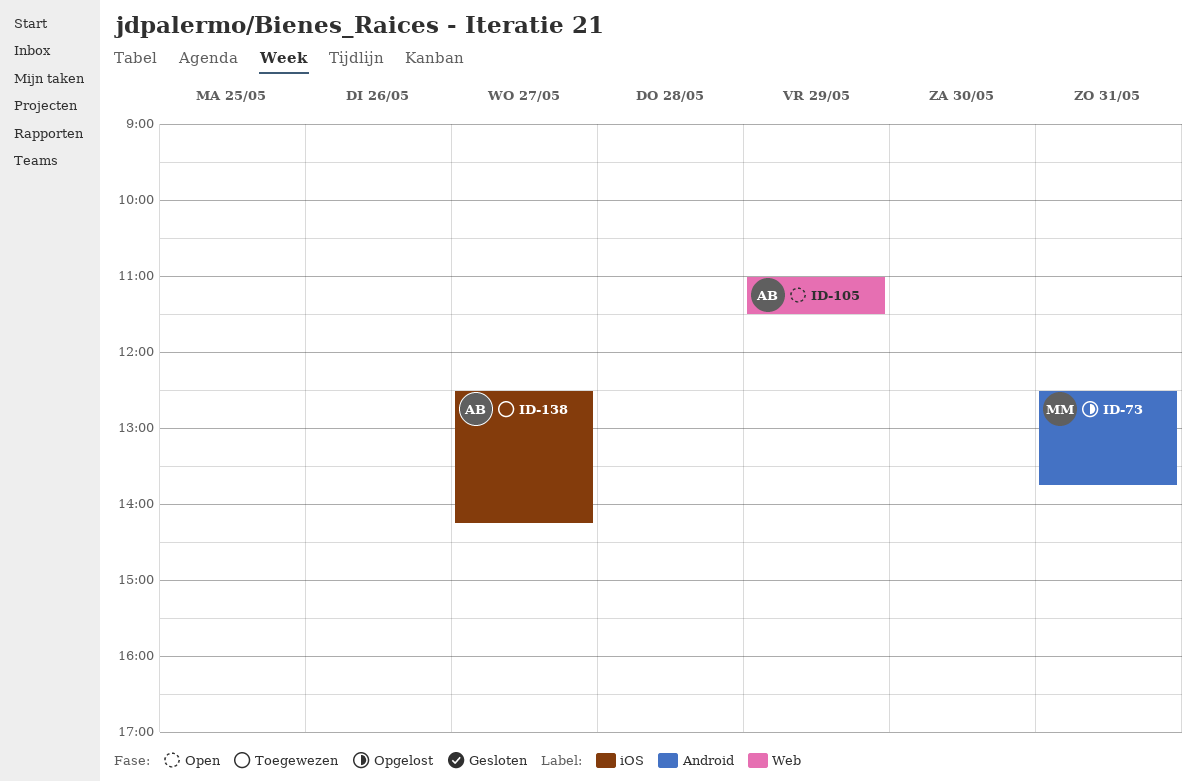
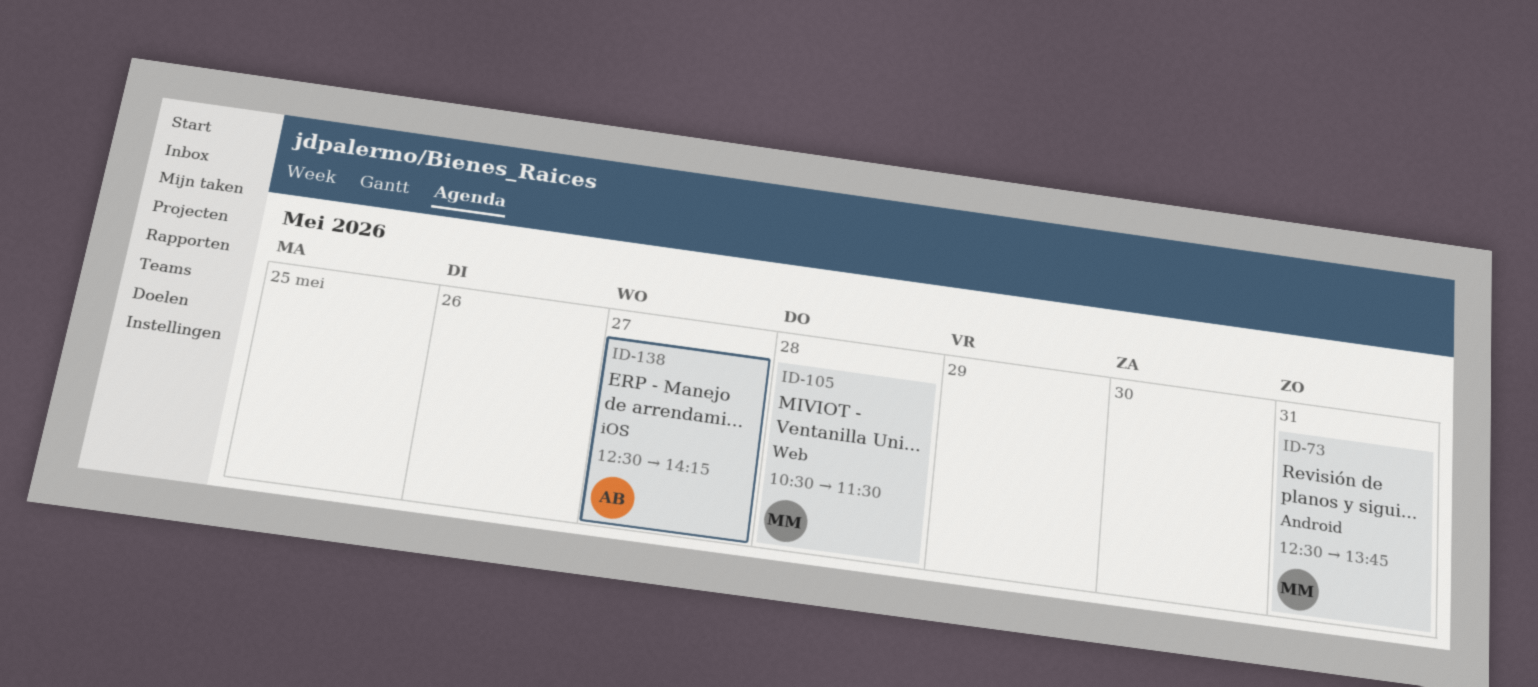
ID-105, owner: AB -> MM
ID-105, day: May 29 -> May 28
ID-105, begins: 11:00 -> 10:30

